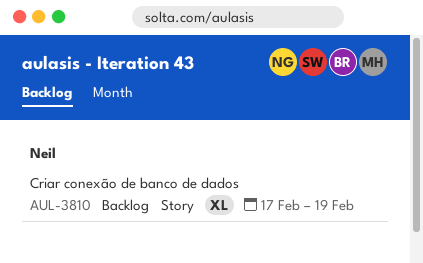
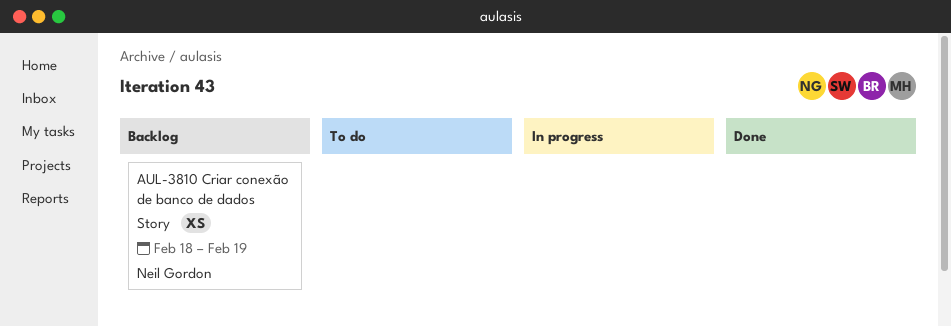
AUL-3810, estimate: XL -> XS
AUL-3810, start: Feb 17 -> Feb 18

